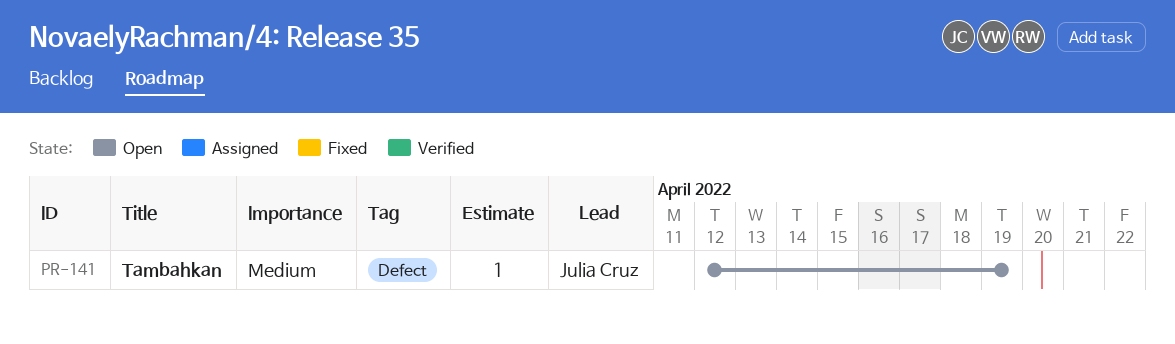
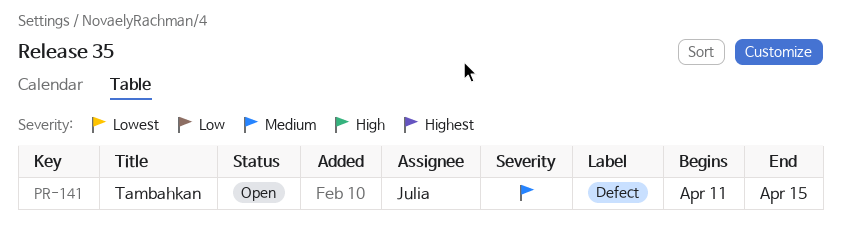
PR-141, start: Apr 12 -> Apr 11
PR-141, due: Apr 19 -> Apr 15

